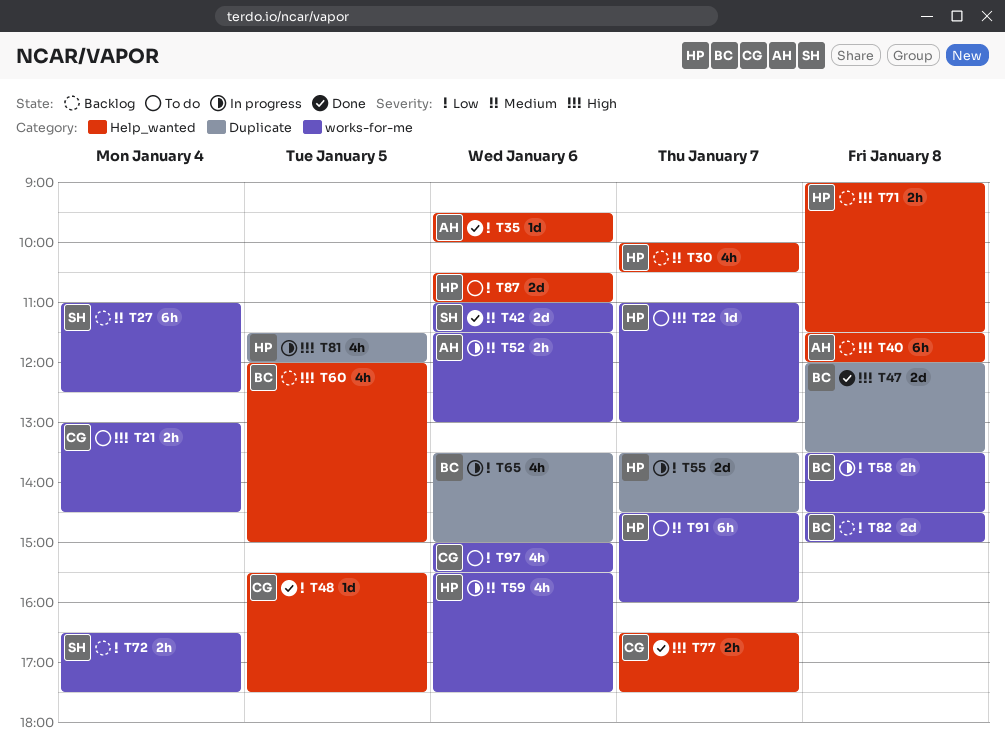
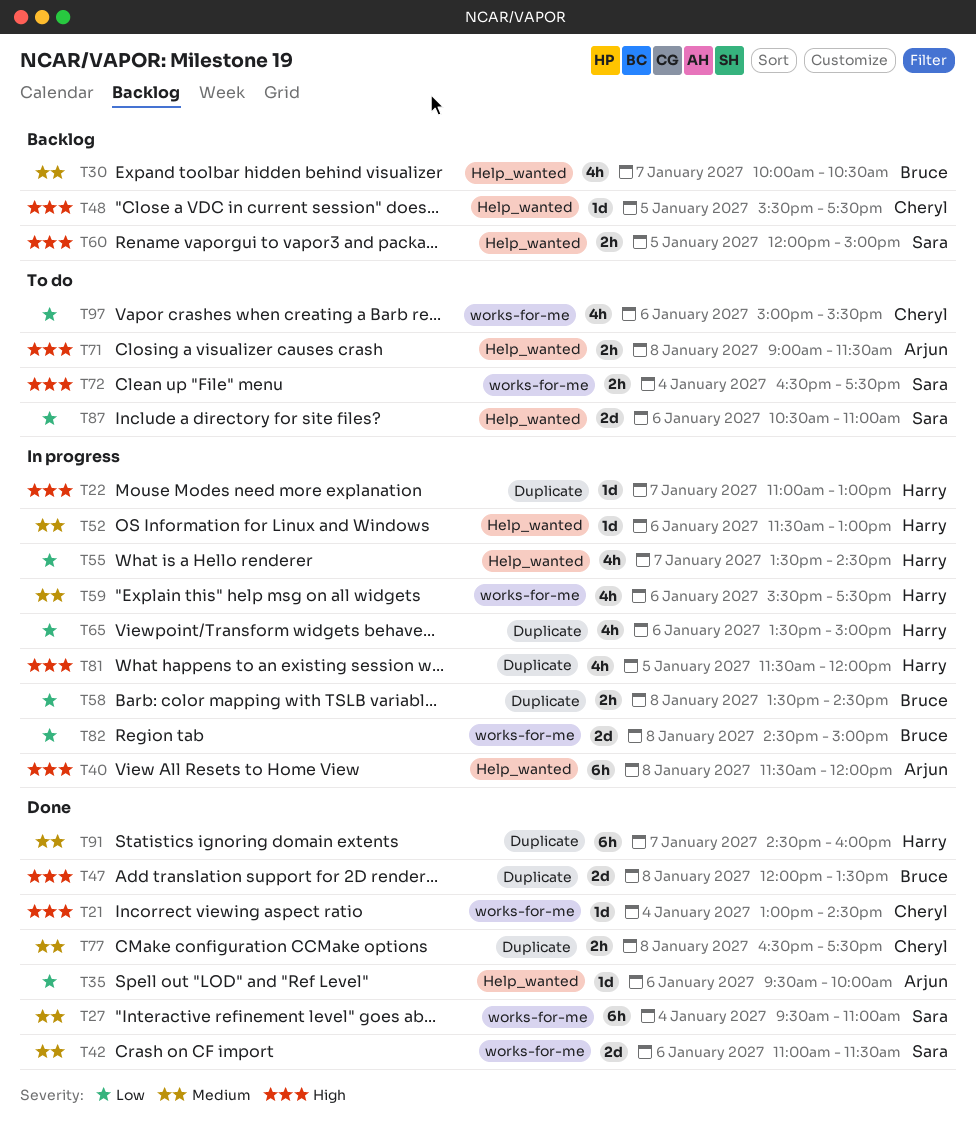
T21, status: To do -> Done
T21, estimate: 2h -> 1d
T22, status: To do -> In progress
T22, label: works-for-me -> Duplicate
T27, status: Backlog -> Done
T27, begins: 11:00 -> 09:30
T27, ends: 12:30 -> 11:00
T30, owner: Harry -> Bruce
T40, status: Backlog -> In progress
T48, status: Done -> Backlog
T48, priority: Low -> High
T52, owner: Arjun -> Harry
T52, label: works-for-me -> Help_wanted
T52, estimate: 2h -> 1d
T55, label: Duplicate -> Help_wanted
T55, estimate: 2d -> 4h
T58, label: works-for-me -> Duplicate
T60, owner: Bruce -> Sara
T60, estimate: 4h -> 2h
T65, owner: Bruce -> Harry
T71, status: Backlog -> To do
T71, owner: Harry -> Arjun
T72, status: Backlog -> To do
T72, priority: Low -> High
T77, priority: High -> Medium
T77, label: Help_wanted -> Duplicate
T77, day: Jan 7 -> Jan 8
T82, status: Backlog -> In progress
T87, owner: Harry -> Sara
T91, status: To do -> Done
T91, label: works-for-me -> Duplicate

